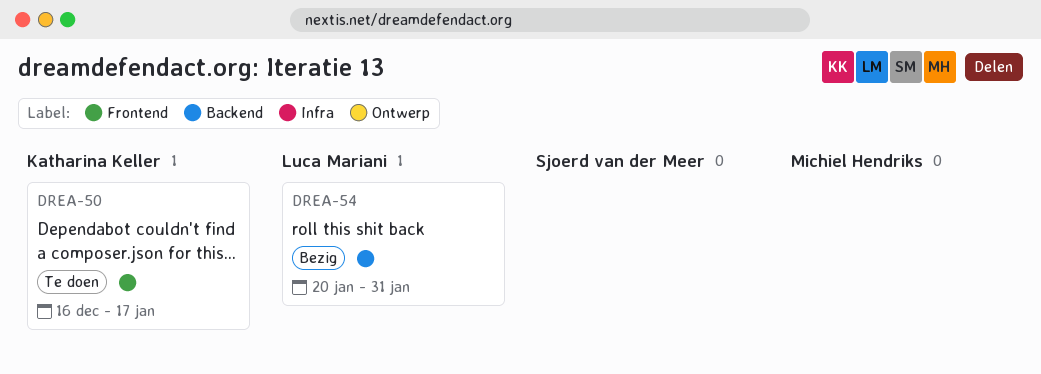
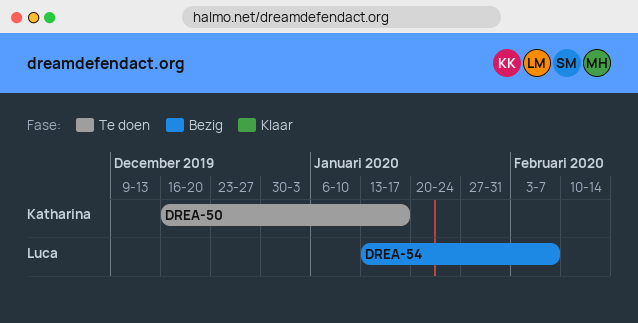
DREA-54, start: Jan 20 -> Jan 13
DREA-54, due: Jan 31 -> Feb 7

